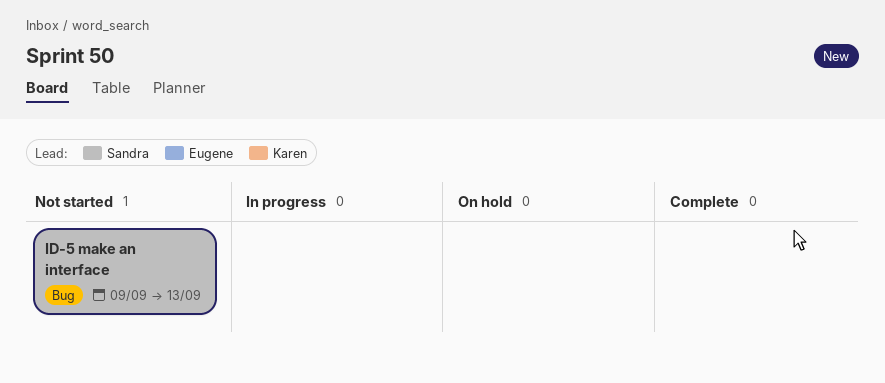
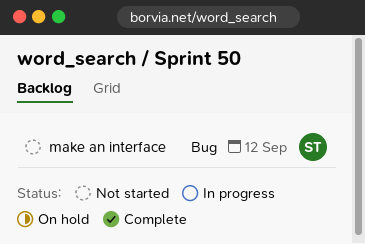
make an interface, due: Sep 13 -> Sep 12

